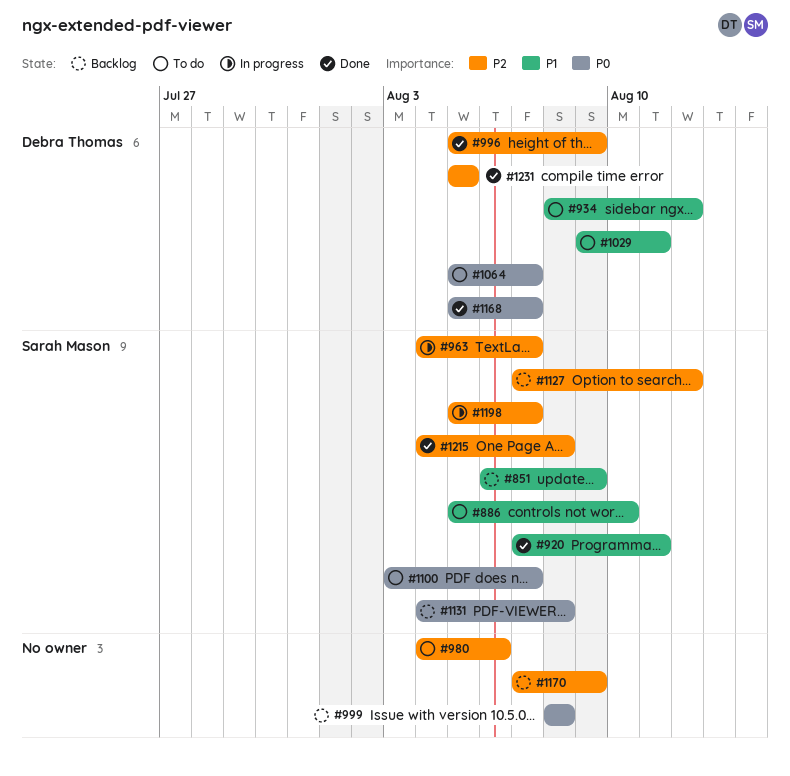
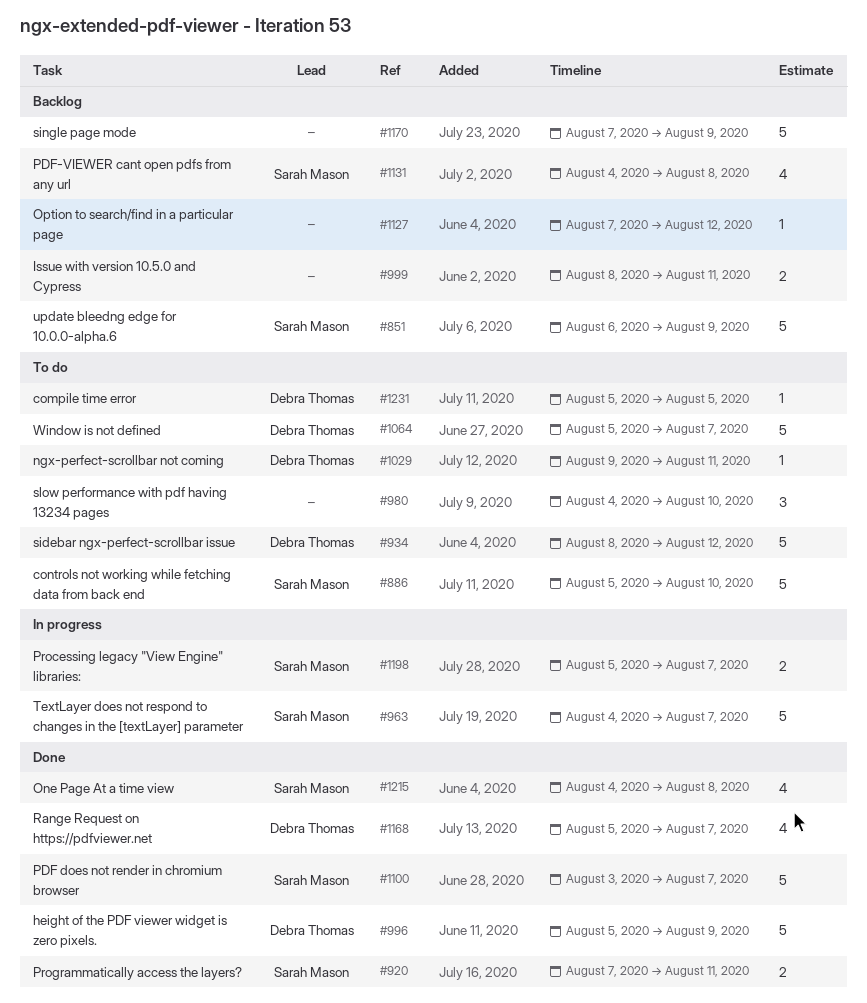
#980, due: Aug 6 -> Aug 10
#999, due: Aug 8 -> Aug 11
#1100, status: To do -> Done
#1127, owner: Sarah Mason -> none
#1231, status: Done -> To do

